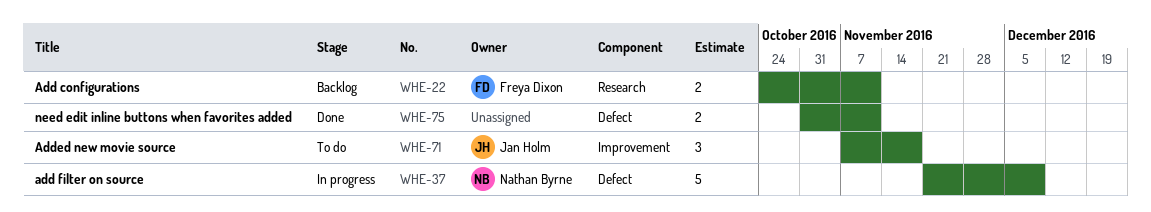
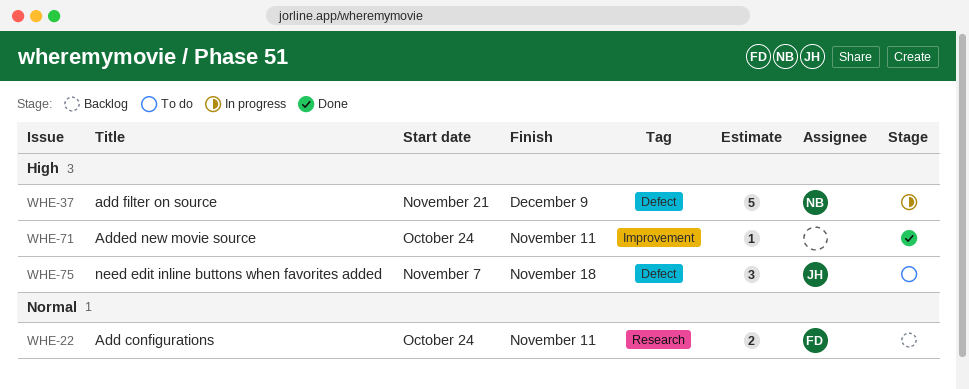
WHE-71, status: To do -> Done
WHE-71, owner: Jan Holm -> none
WHE-71, estimate: 3 -> 1
WHE-71, start: Nov 7 -> Oct 24
WHE-71, due: Nov 18 -> Nov 11
WHE-75, status: Done -> To do
WHE-75, owner: none -> Jan Holm
WHE-75, estimate: 2 -> 3
WHE-75, start: Oct 31 -> Nov 7
WHE-75, due: Nov 11 -> Nov 18

